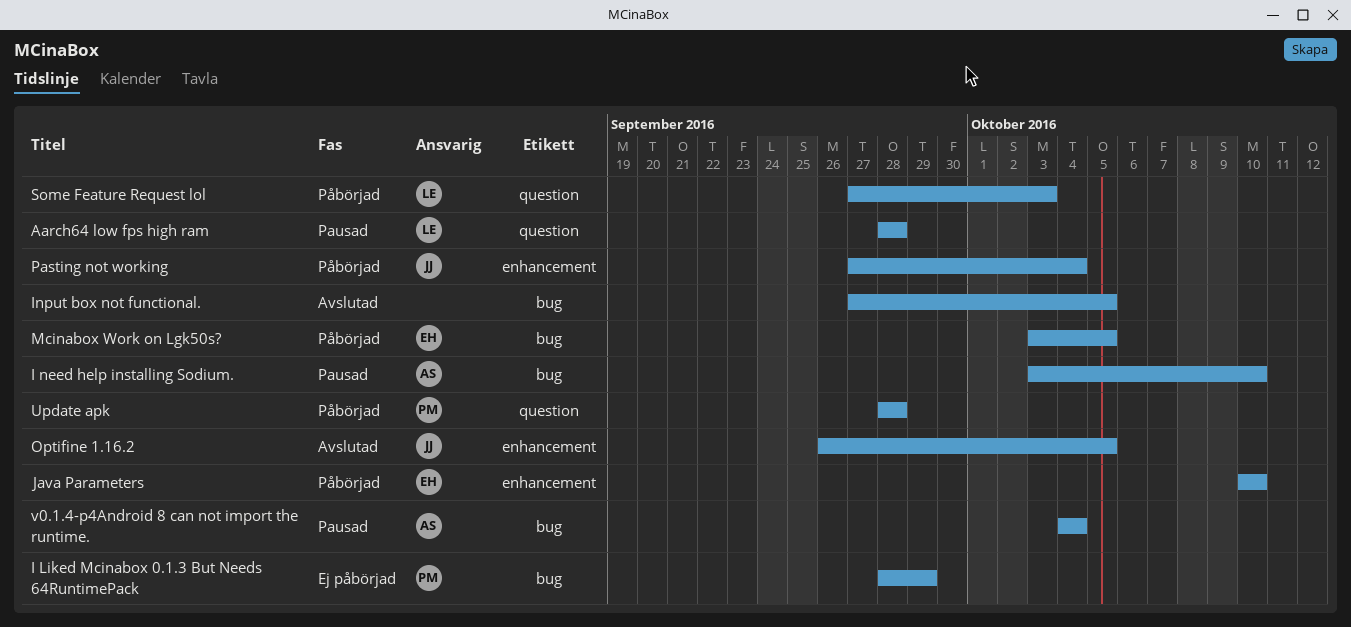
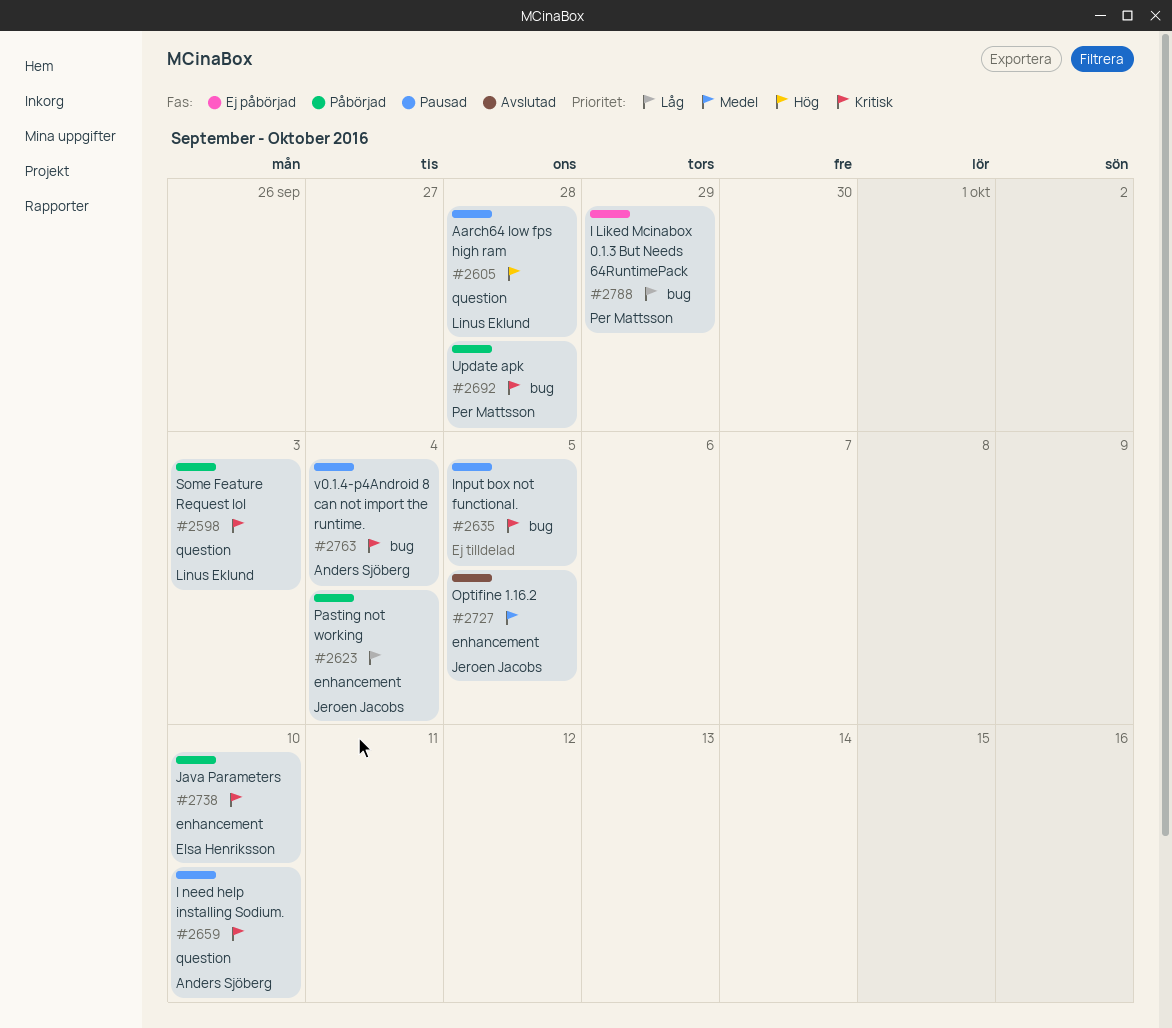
I need help installing Sodium., label: bug -> question
Input box not functional., status: Avslutad -> Pausad
Mcinabox Work on Lgk50s?: present -> none
Update apk, label: question -> bug

